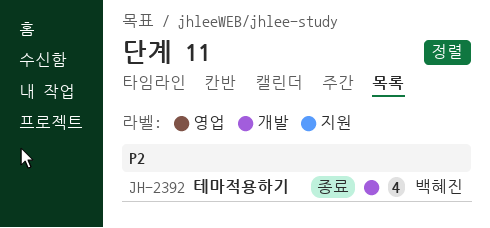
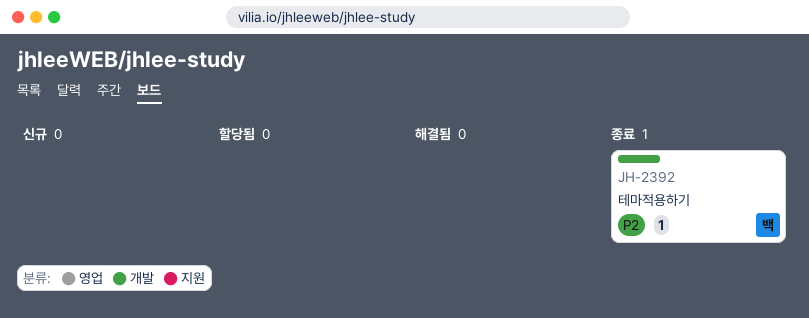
JH-2392, estimate: 4 -> 1

